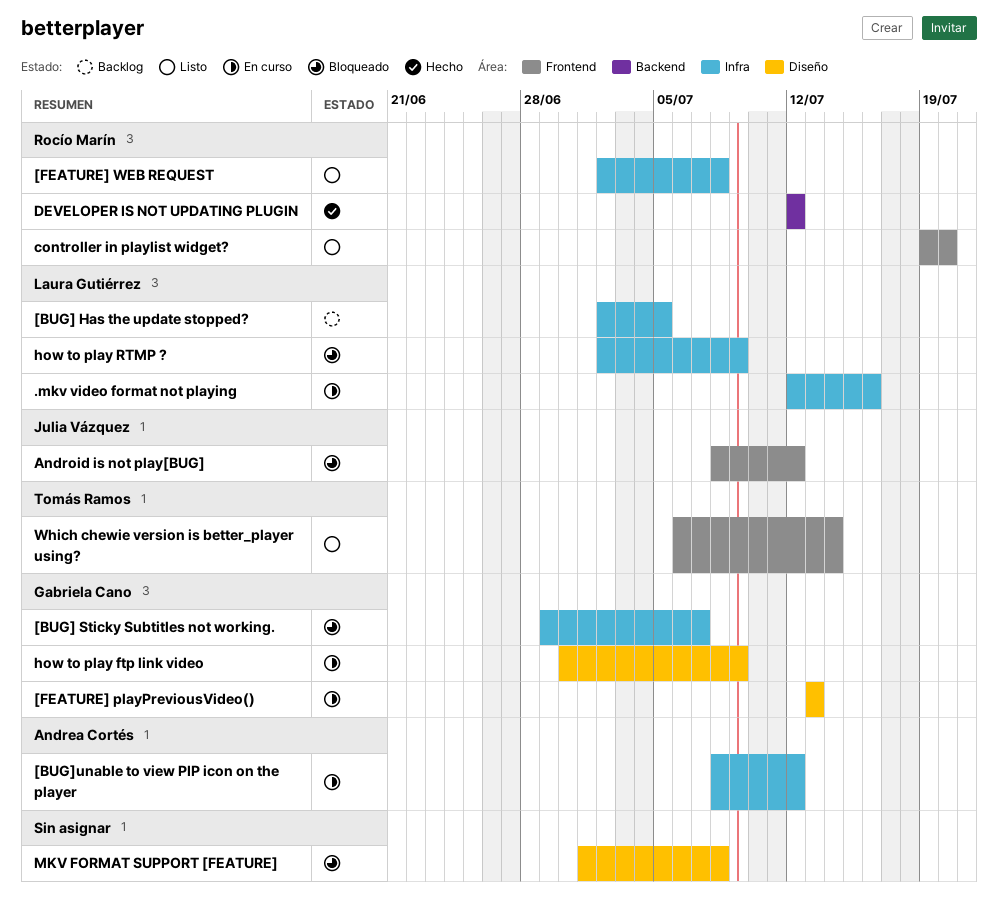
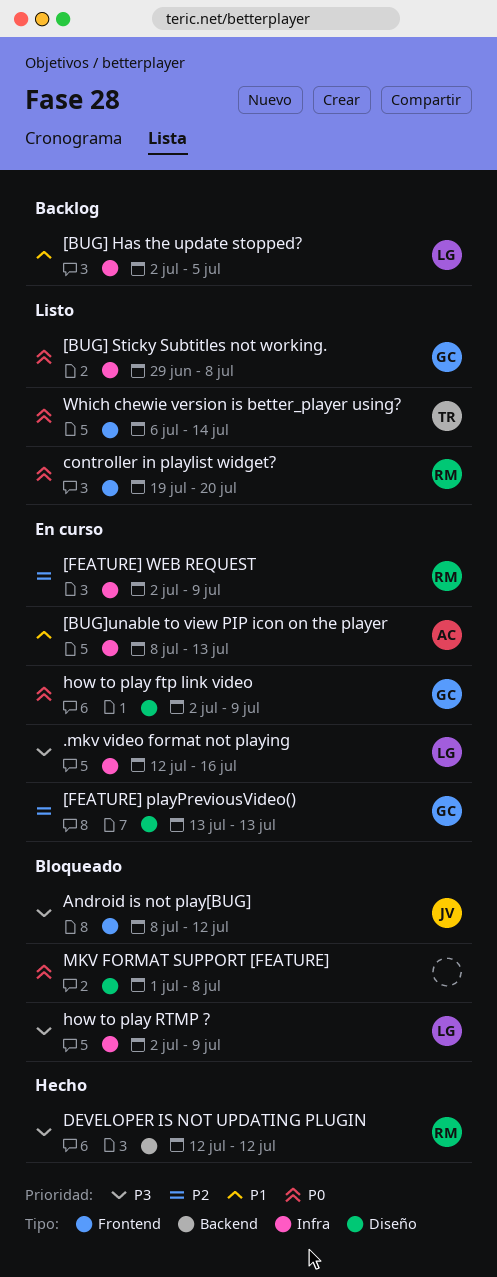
[BUG] Sticky Subtitles not working., status: Bloqueado -> Listo
[BUG] Sticky Subtitles not working., due: Jul 7 -> Jul 8
[BUG]unable to view PIP icon on the player, due: Jul 12 -> Jul 13
[FEATURE] WEB REQUEST, status: Listo -> En curso
[FEATURE] WEB REQUEST, due: Jul 8 -> Jul 9
how to play ftp link video, start: Jun 30 -> Jul 2

